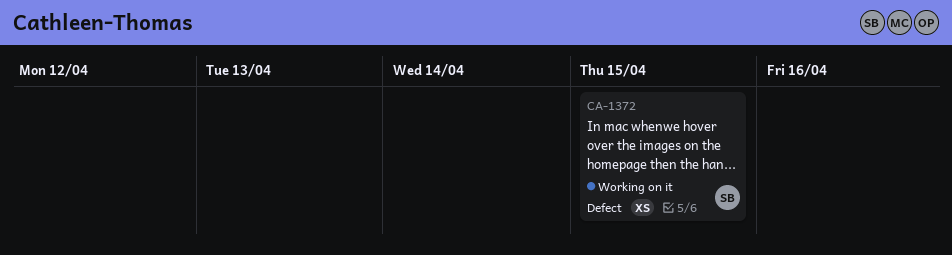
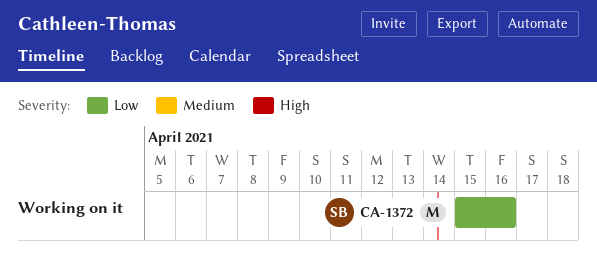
CA-1372, estimate: XS -> M
CA-1372, due: Apr 15 -> Apr 16

